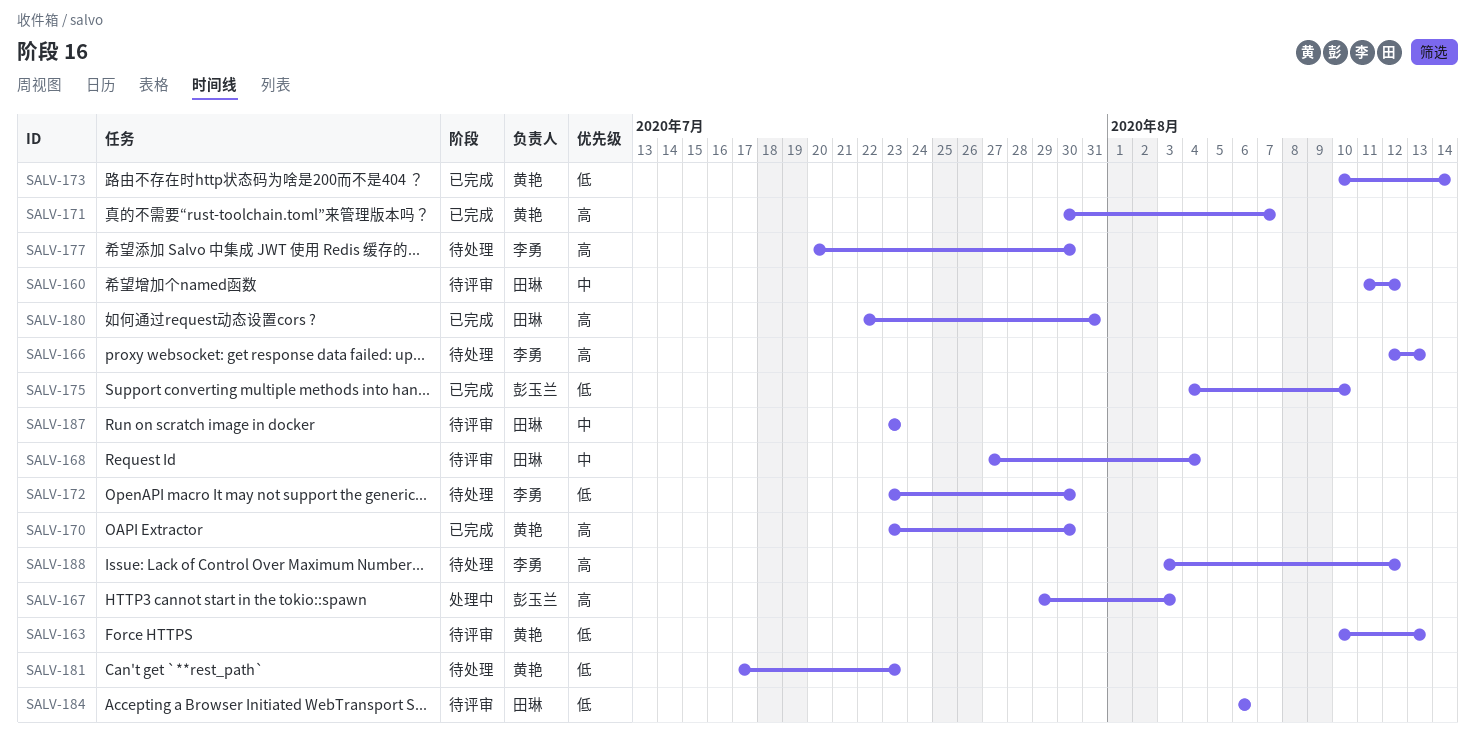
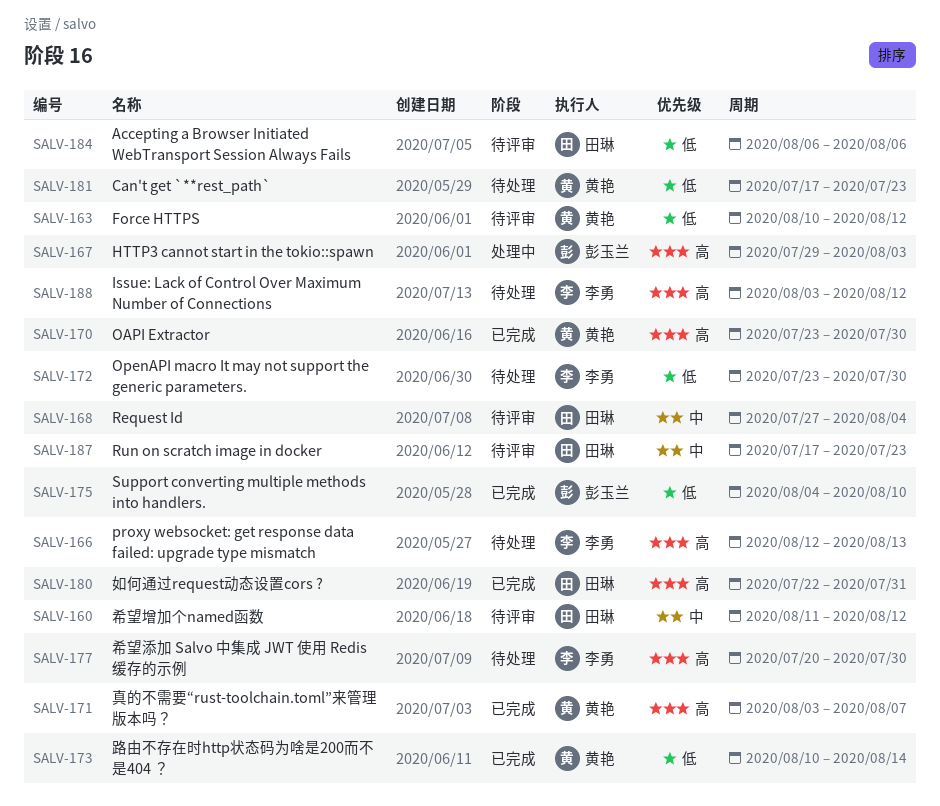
SALV-163, due: Aug 13 -> Aug 12
SALV-171, start: Jul 30 -> Aug 3
SALV-187, start: Jul 23 -> Jul 17

